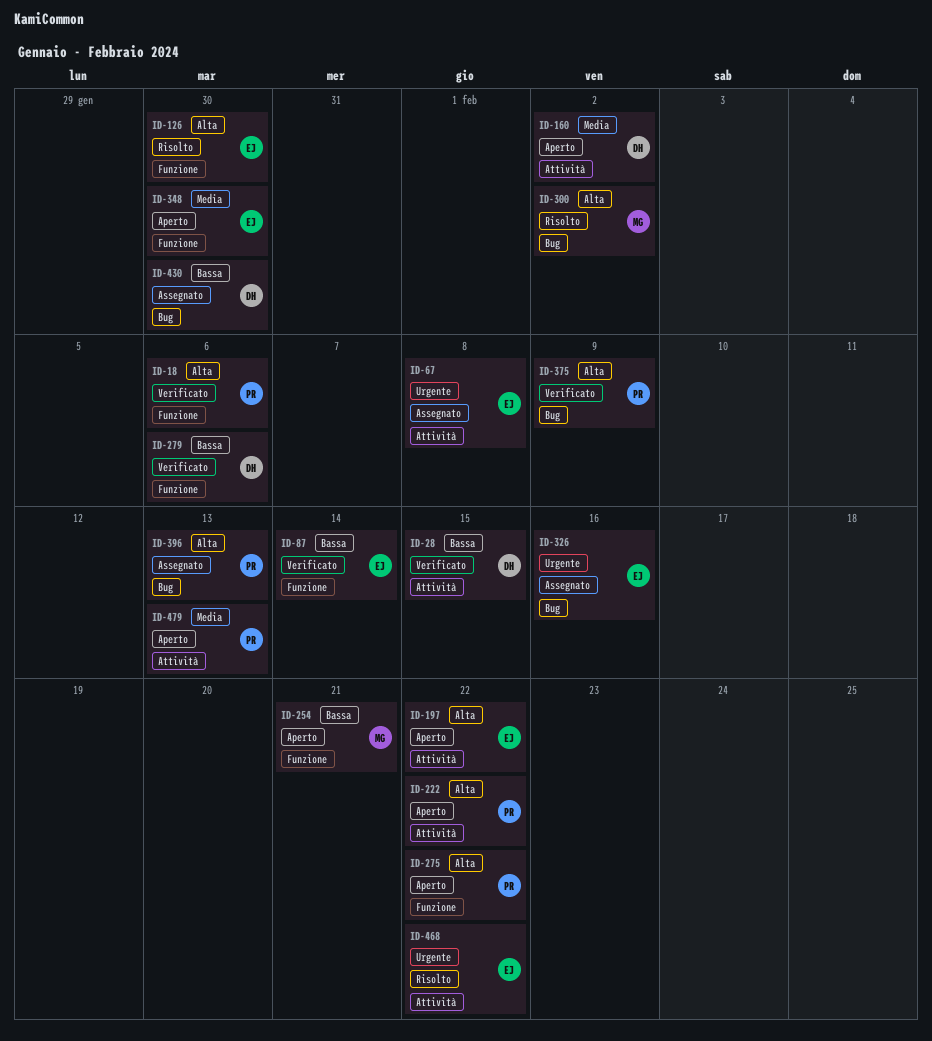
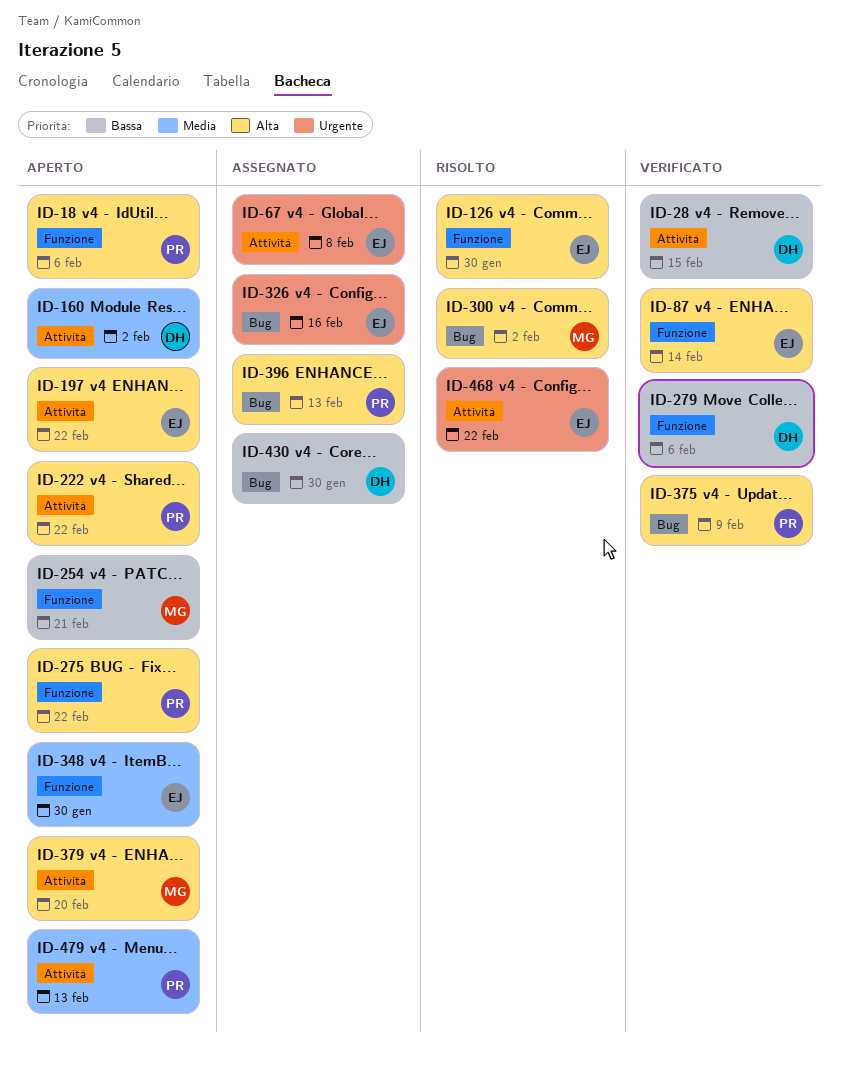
ID-18, status: Verificato -> Aperto
ID-87, priority: Bassa -> Alta
ID-379: none -> present

